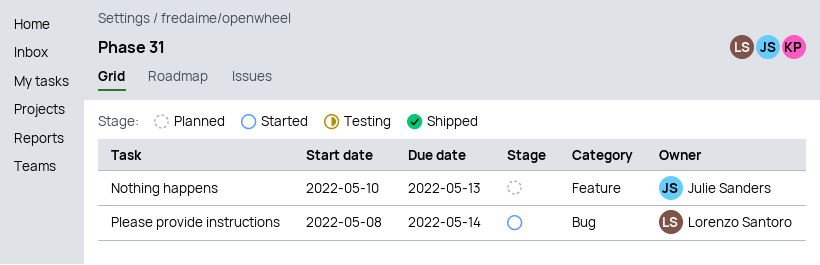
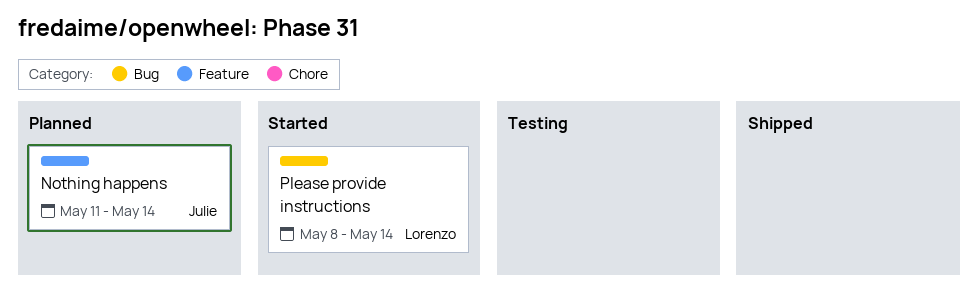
Nothing happens, start: May 10 -> May 11
Nothing happens, due: May 13 -> May 14

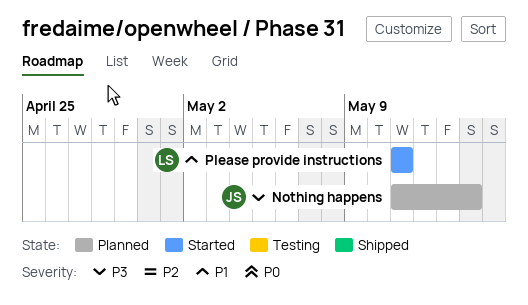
Please provide instructions, start: May 8 -> May 11
Please provide instructions, due: May 14 -> May 11

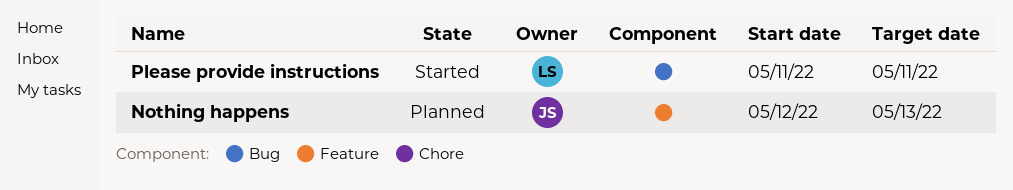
Nothing happens, start: May 11 -> May 12
Nothing happens, due: May 14 -> May 13

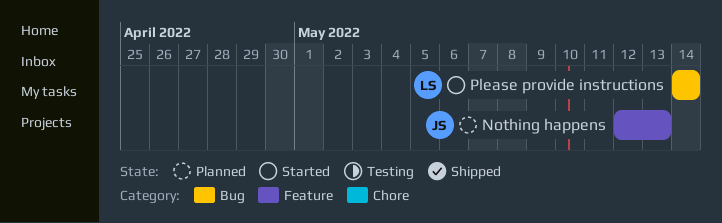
Please provide instructions, start: May 11 -> May 14
Please provide instructions, due: May 11 -> May 14

